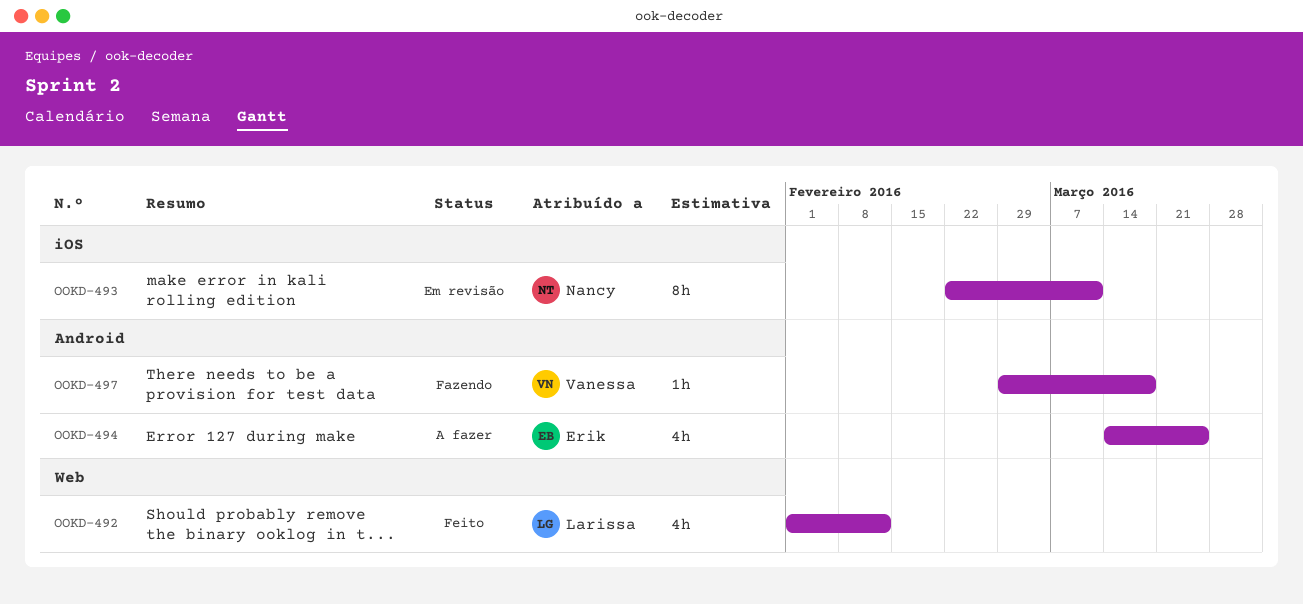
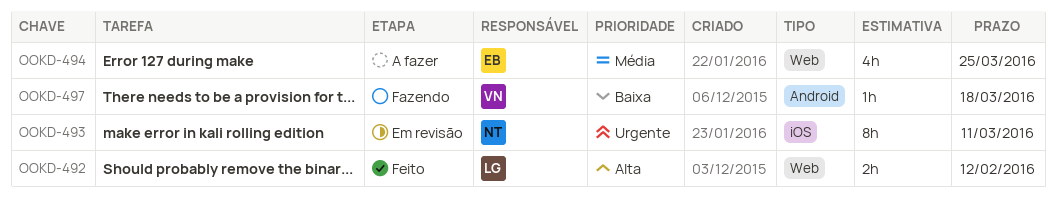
OOKD-492, estimate: 4h -> 2h
OOKD-494, label: Android -> Web

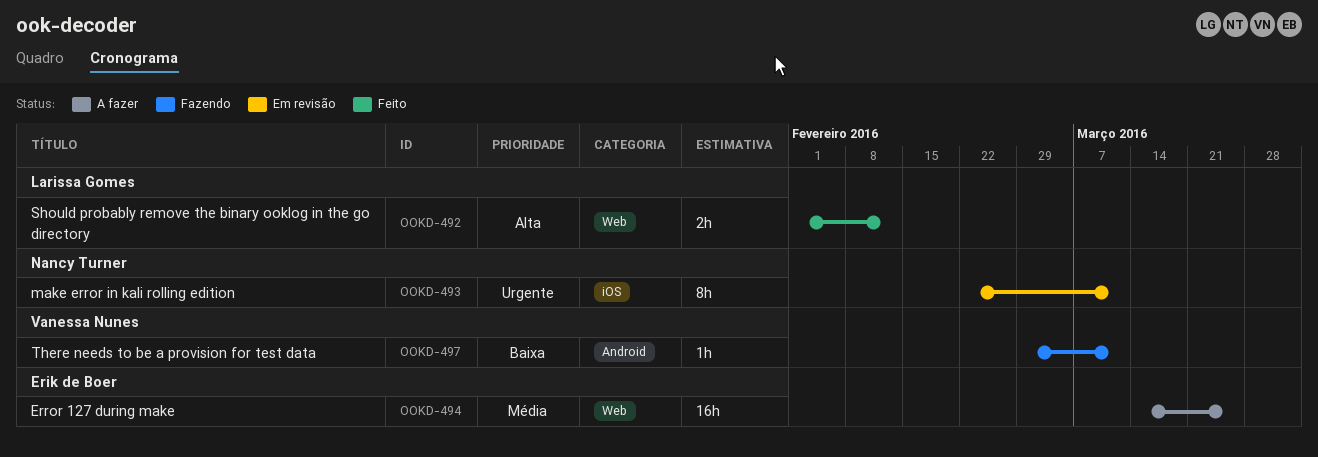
OOKD-494, estimate: 4h -> 16h
OOKD-497, due: Mar 18 -> Mar 11

